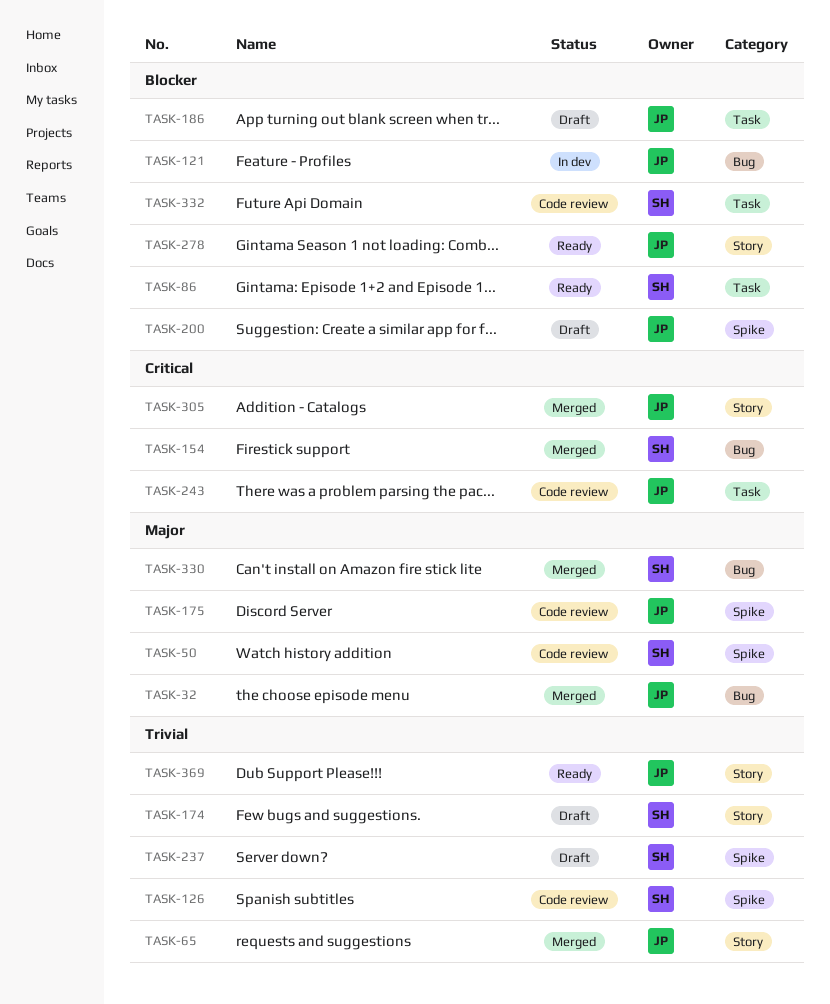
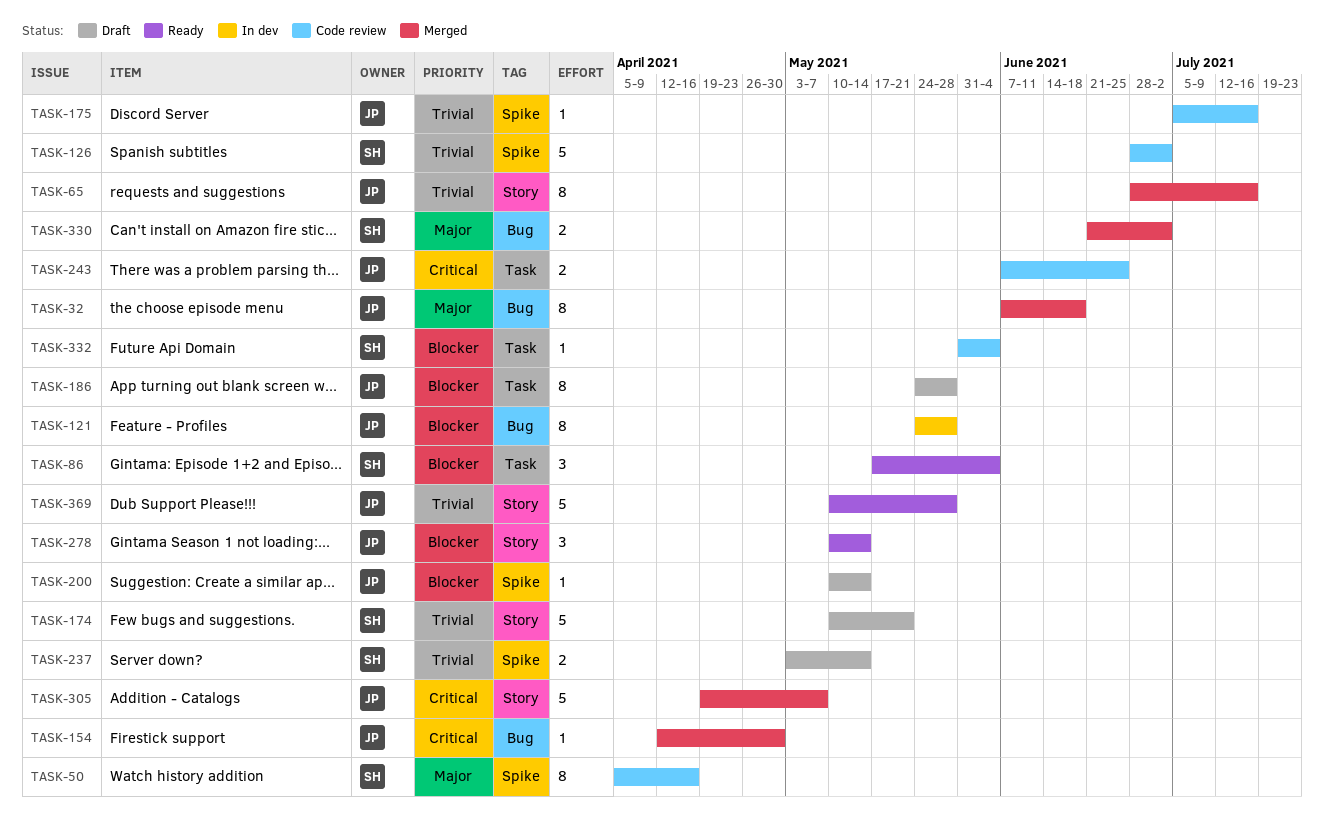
TASK-154, owner: SH -> JP
TASK-175, priority: Major -> Trivial

